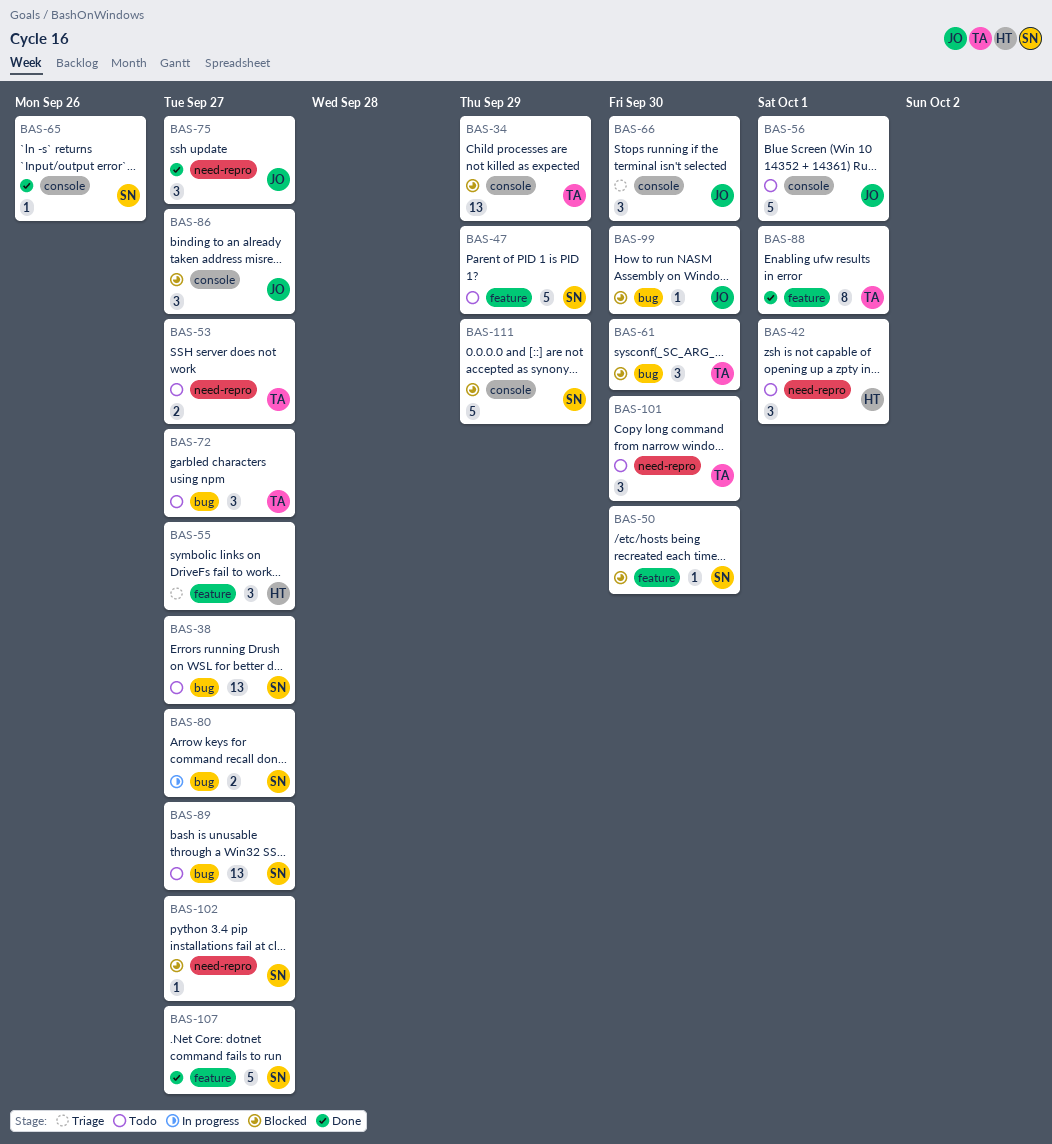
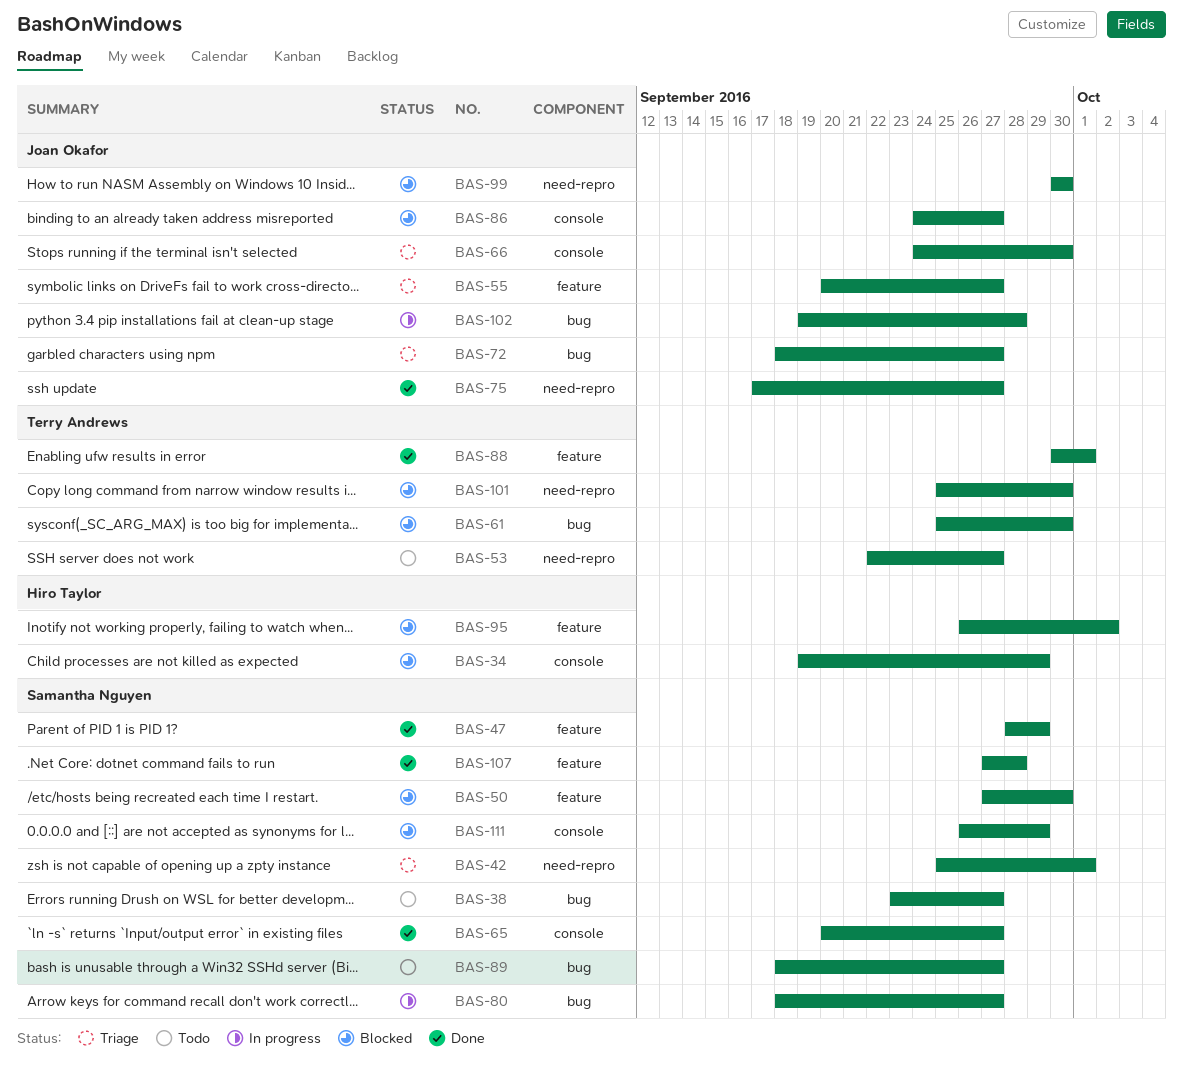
BAS-34, owner: Terry Andrews -> Hiro Taylor
BAS-42, status: Todo -> Triage
BAS-42, owner: Hiro Taylor -> Samantha Nguyen
BAS-47, status: Todo -> Done
BAS-55, owner: Hiro Taylor -> Joan Okafor
BAS-56: present -> none
BAS-65, due: Sep 26 -> Sep 27
BAS-72, status: Todo -> Triage
BAS-72, owner: Terry Andrews -> Joan Okafor
BAS-95: none -> present
BAS-99, label: bug -> need-repro
BAS-101, status: Todo -> Blocked
BAS-102, status: Blocked -> In progress
BAS-102, owner: Samantha Nguyen -> Joan Okafor
BAS-102, label: need-repro -> bug
BAS-102, due: Sep 27 -> Sep 28
BAS-107, due: Sep 27 -> Sep 28

